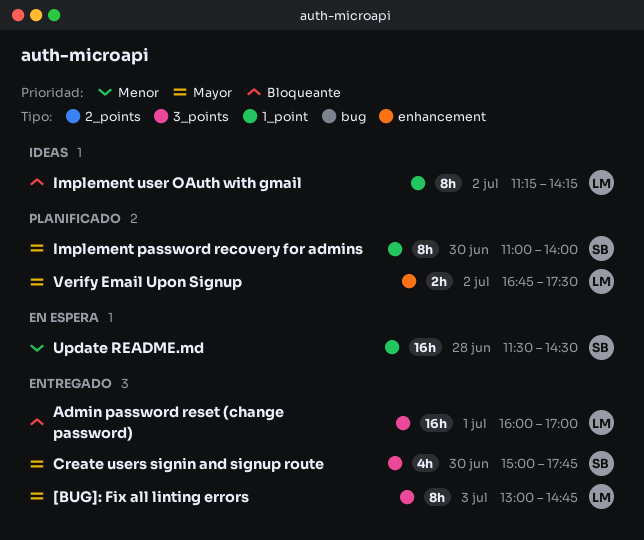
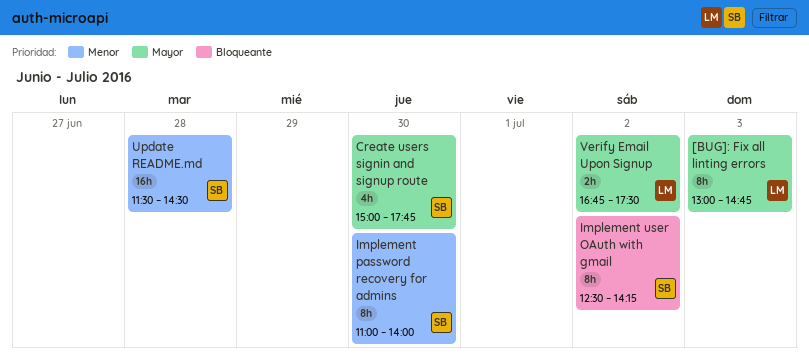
Admin password reset (change password): present -> none
Implement password recovery for admins, priority: Mayor -> Menor
Implement user OAuth with gmail, owner: LM -> SB
Implement user OAuth with gmail, begins: 11:15 -> 12:30

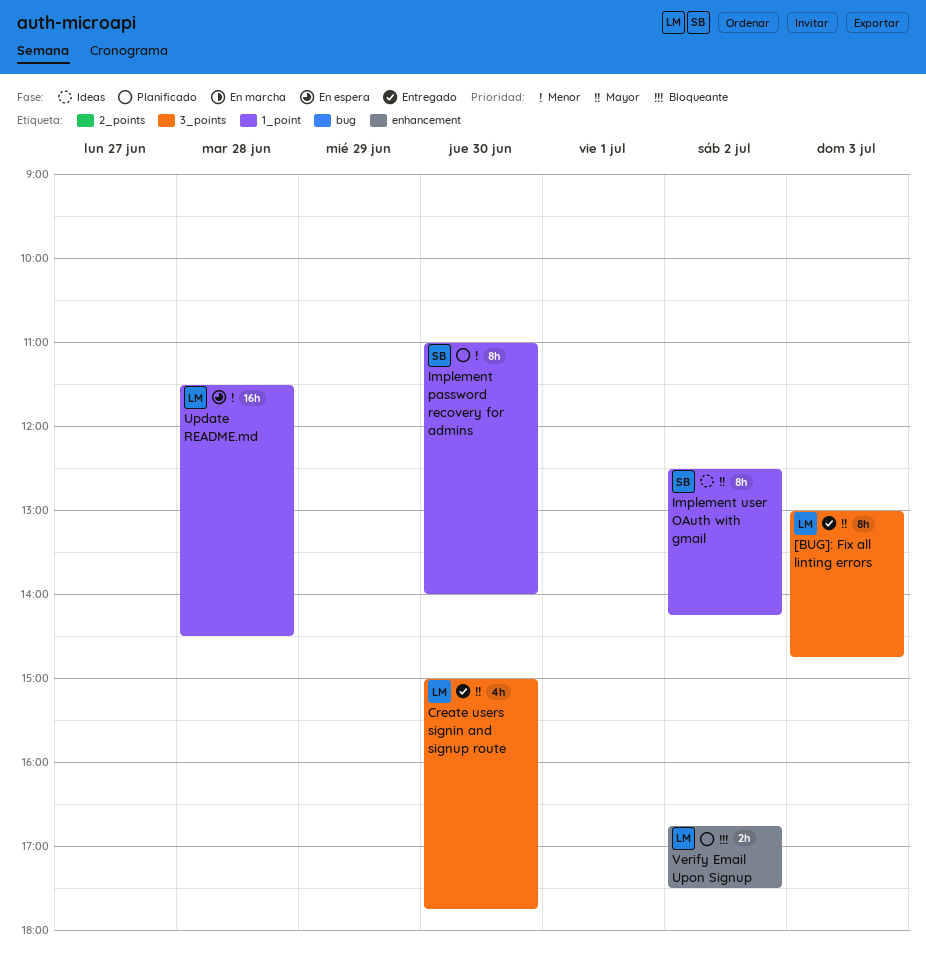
Create users signin and signup route, owner: SB -> LM
Implement user OAuth with gmail, priority: Bloqueante -> Mayor
Update README.md, owner: SB -> LM
Verify Email Upon Signup, priority: Mayor -> Bloqueante

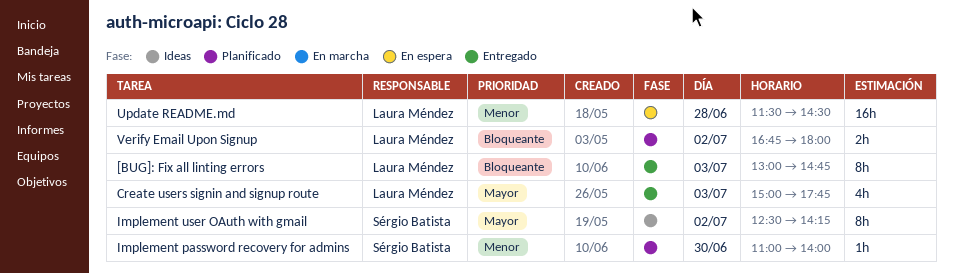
[BUG]: Fix all linting errors, priority: Mayor -> Bloqueante
Create users signin and signup route, day: Jun 30 -> Jul 3
Implement password recovery for admins, estimate: 8h -> 1h
Verify Email Upon Signup, ends: 17:30 -> 18:00

